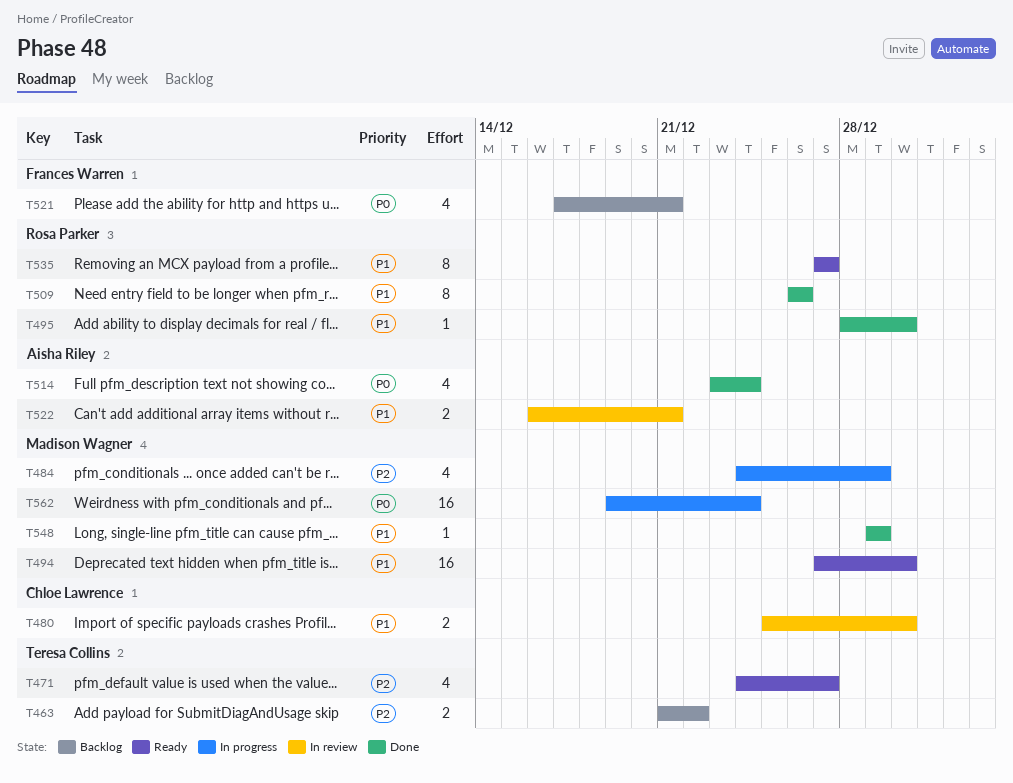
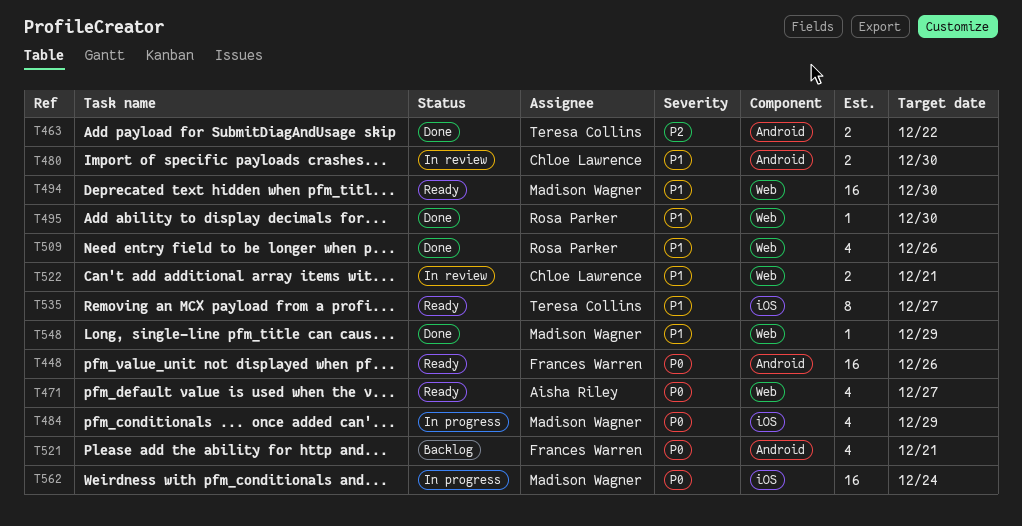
T448: none -> present
T463, status: Backlog -> Done
T471, owner: Teresa Collins -> Aisha Riley
T471, priority: P2 -> P0
T484, priority: P2 -> P0
T509, estimate: 8 -> 4
T514: present -> none
T522, owner: Aisha Riley -> Chloe Lawrence
T535, owner: Rosa Parker -> Teresa Collins

